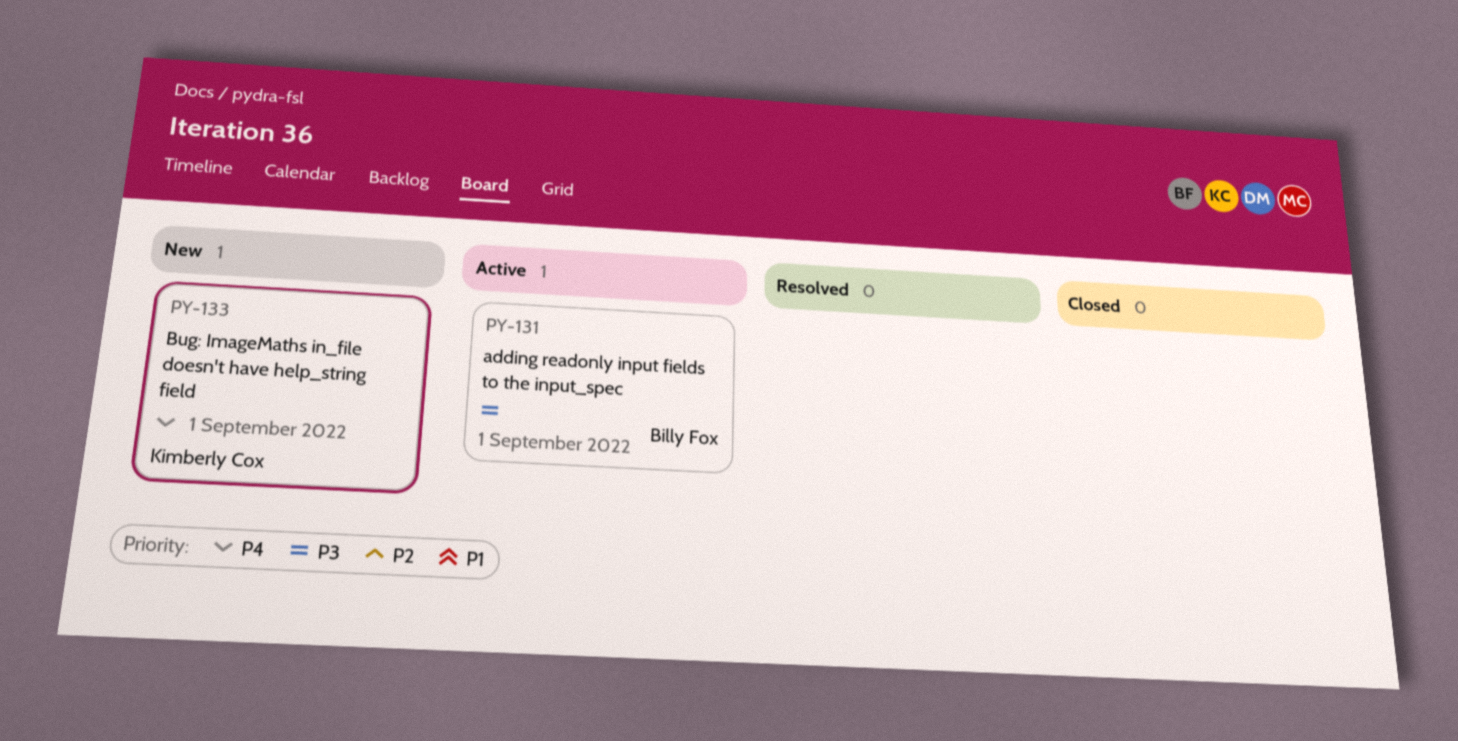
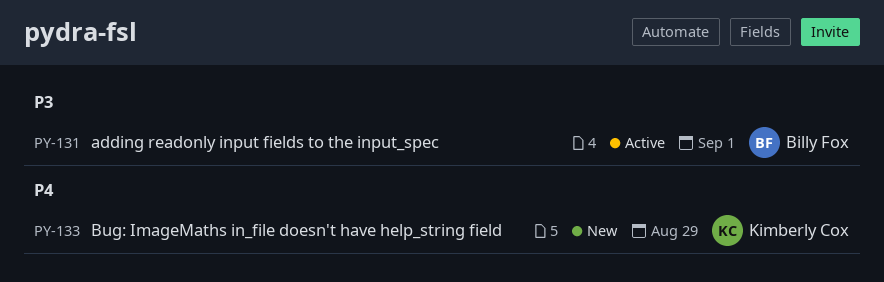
PY-133, due: Sep 1 -> Aug 29

